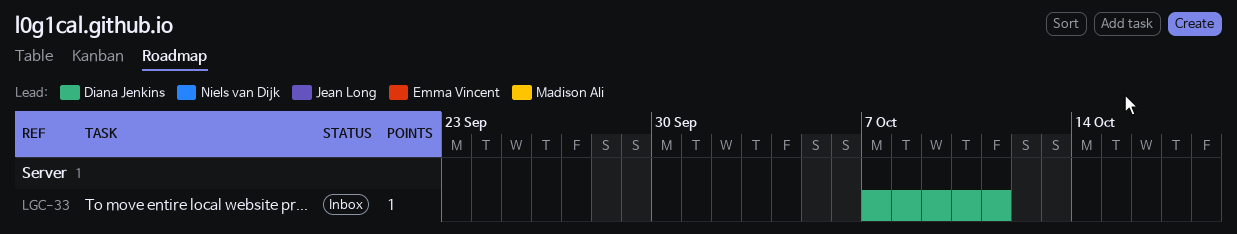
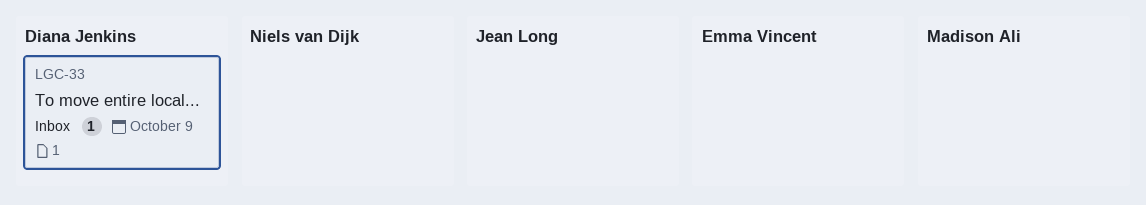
LGC-33, due: Oct 11 -> Oct 9

